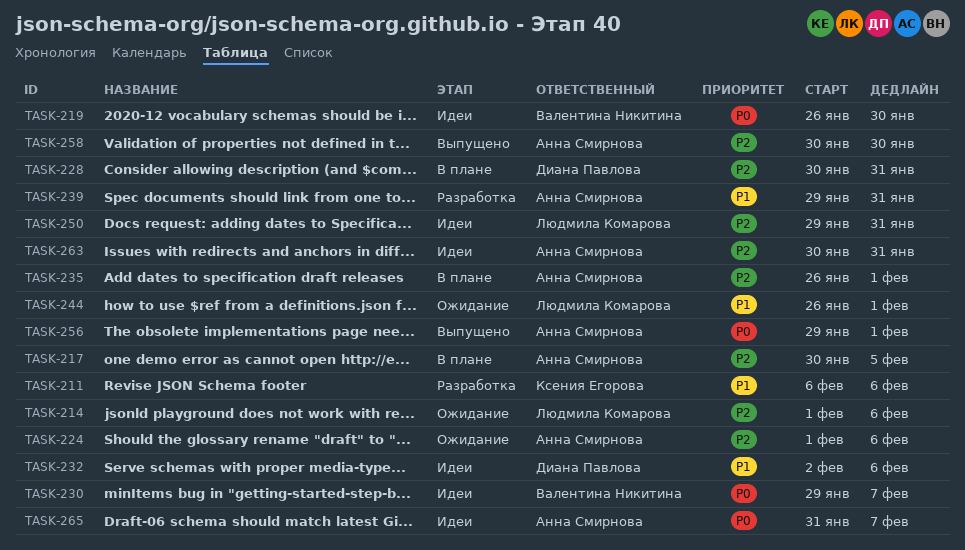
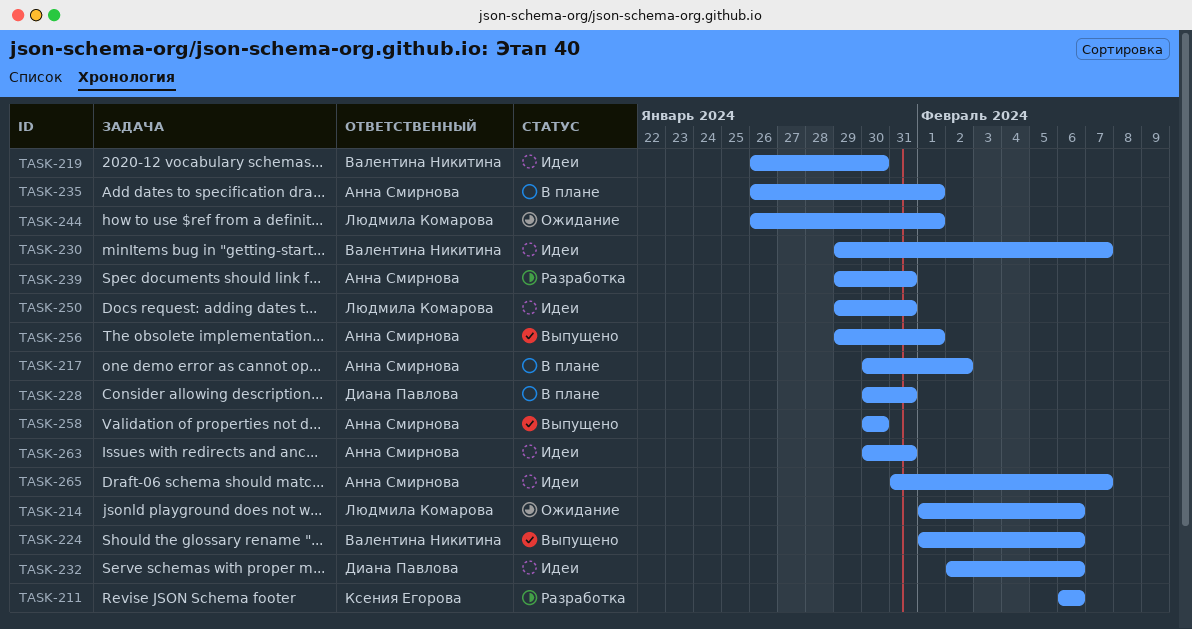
TASK-217, due: Feb 5 -> Feb 2
TASK-224, status: Ожидание -> Выпущено
TASK-224, owner: Анна Смирнова -> Валентина Никитина

